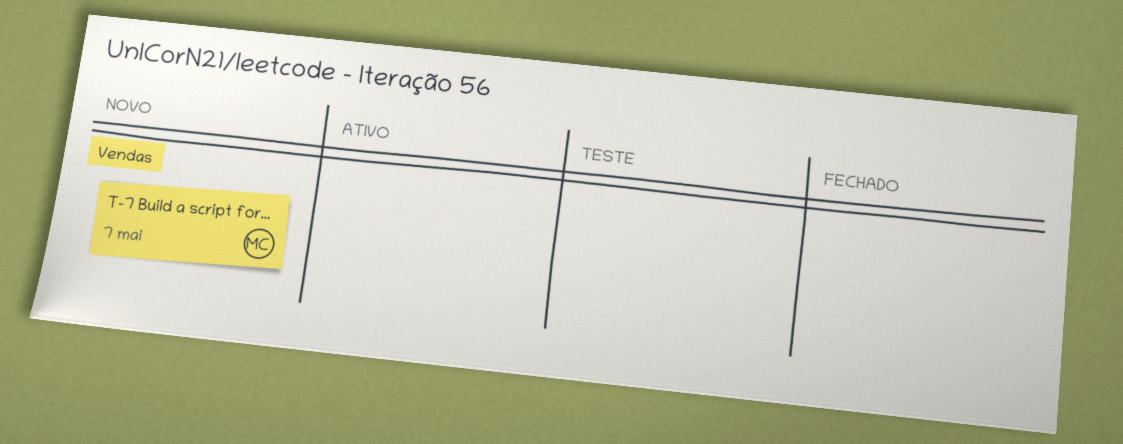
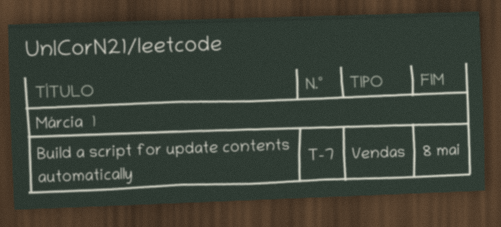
T-7, due: May 7 -> May 8

